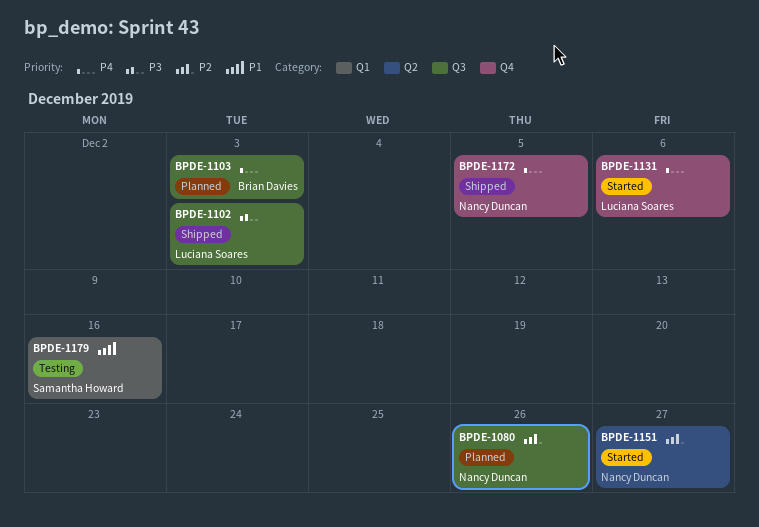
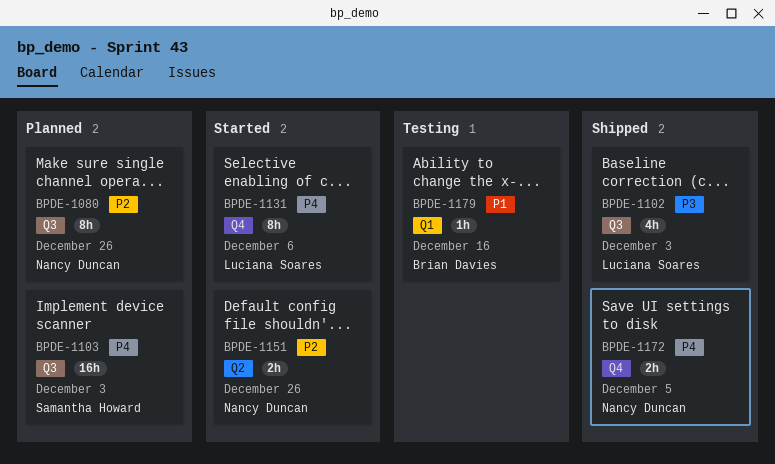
BPDE-1103, owner: Brian Davies -> Samantha Howard
BPDE-1151, due: Dec 27 -> Dec 26
BPDE-1179, owner: Samantha Howard -> Brian Davies

